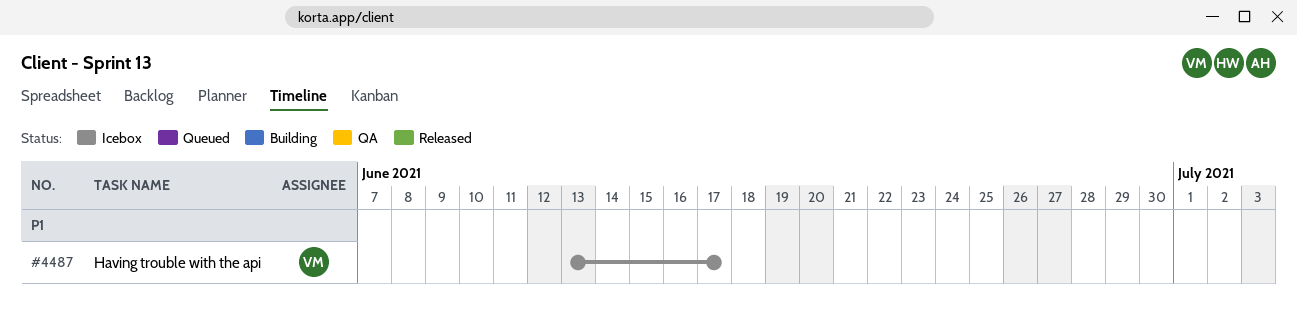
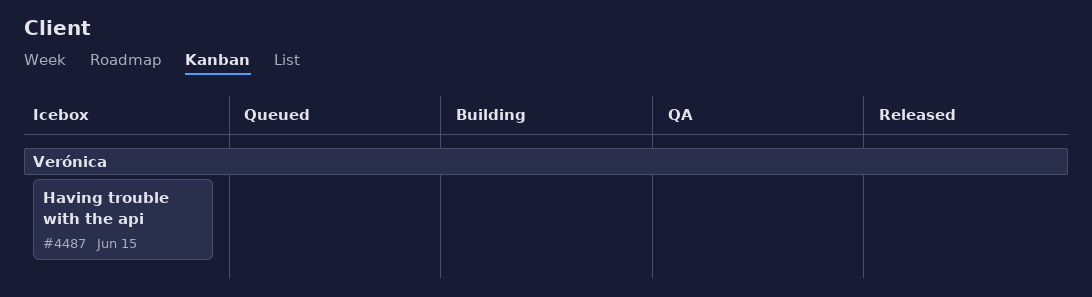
#4487, due: Jun 17 -> Jun 15

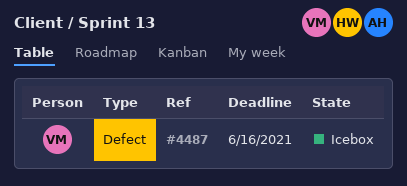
#4487, due: Jun 15 -> Jun 16

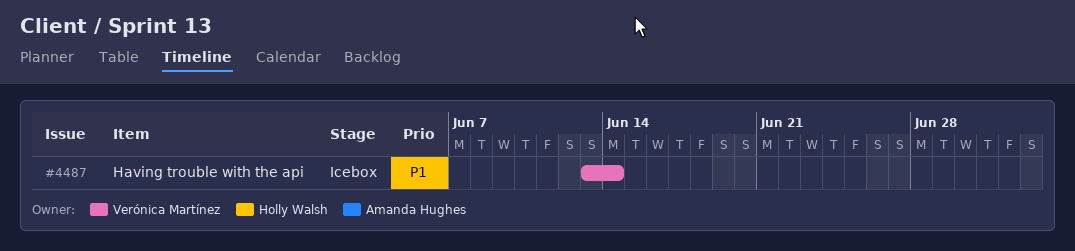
#4487, due: Jun 16 -> Jun 14

